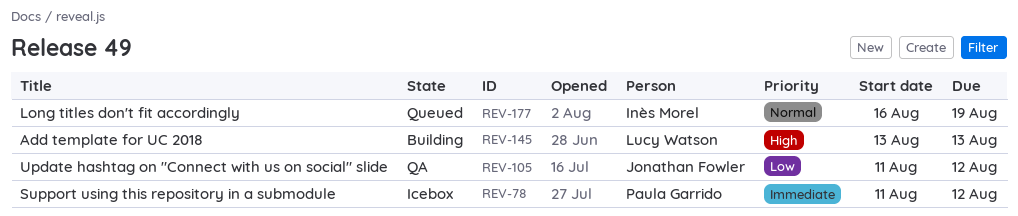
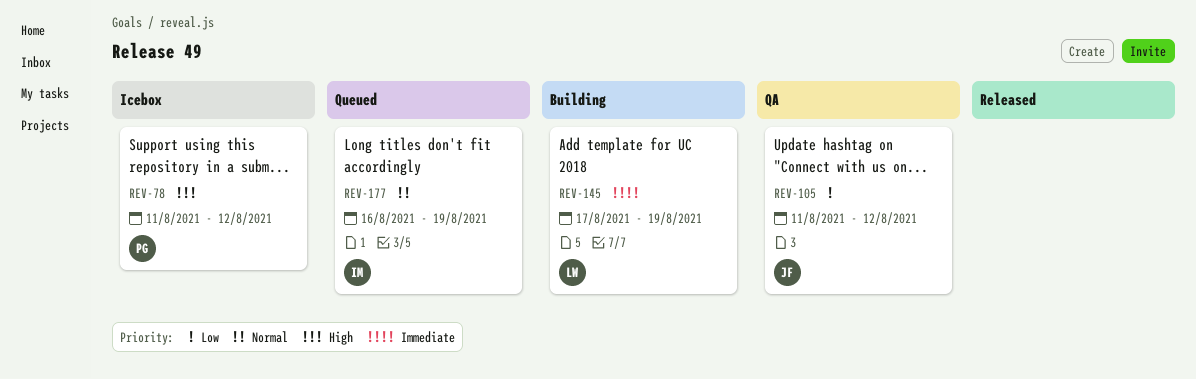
REV-78, priority: Immediate -> High
REV-145, priority: High -> Immediate
REV-145, start: Aug 13 -> Aug 17
REV-145, due: Aug 13 -> Aug 19

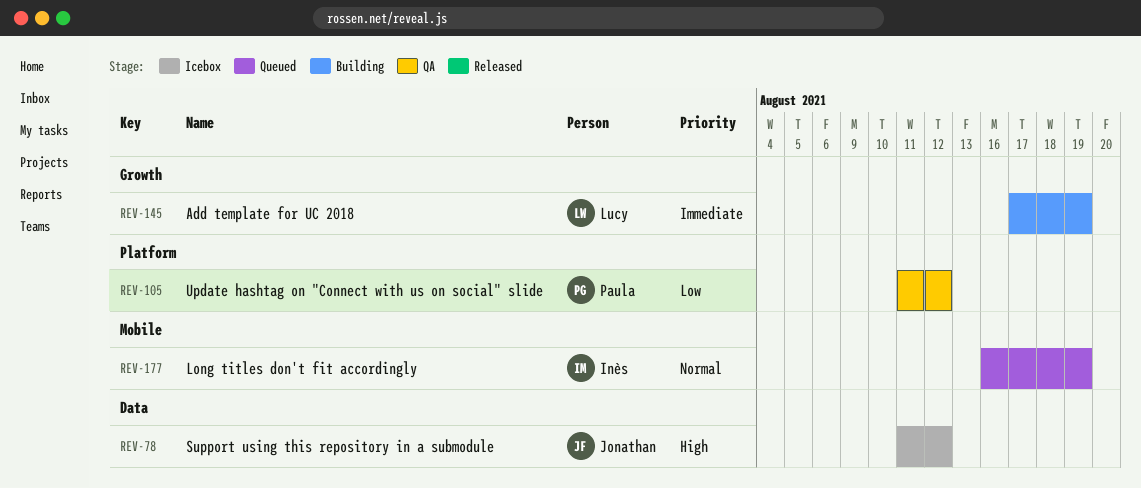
REV-78, owner: Paula -> Jonathan
REV-105, owner: Jonathan -> Paula

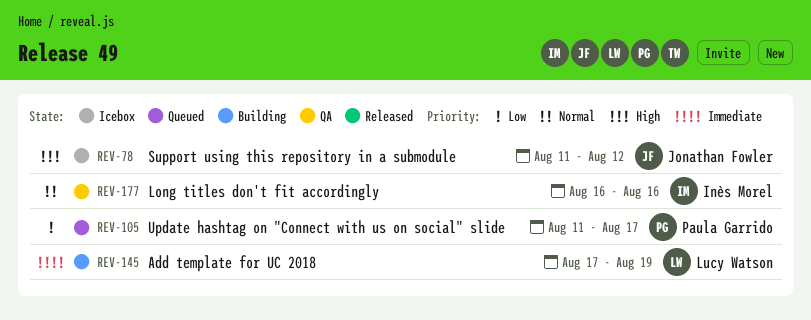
REV-105, status: QA -> Queued
REV-105, due: Aug 12 -> Aug 17
REV-177, status: Queued -> QA
REV-177, due: Aug 19 -> Aug 16

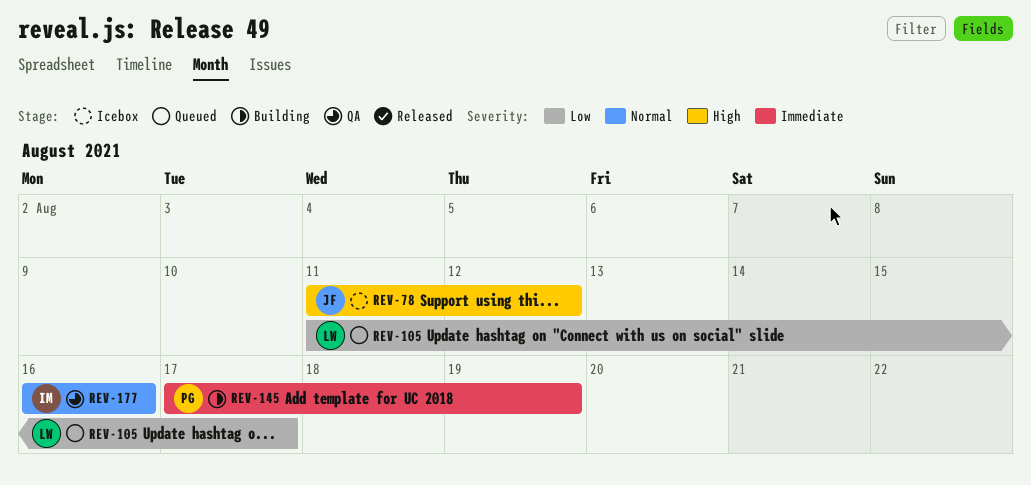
REV-105, owner: Paula Garrido -> Lucy Watson
REV-145, owner: Lucy Watson -> Paula Garrido

